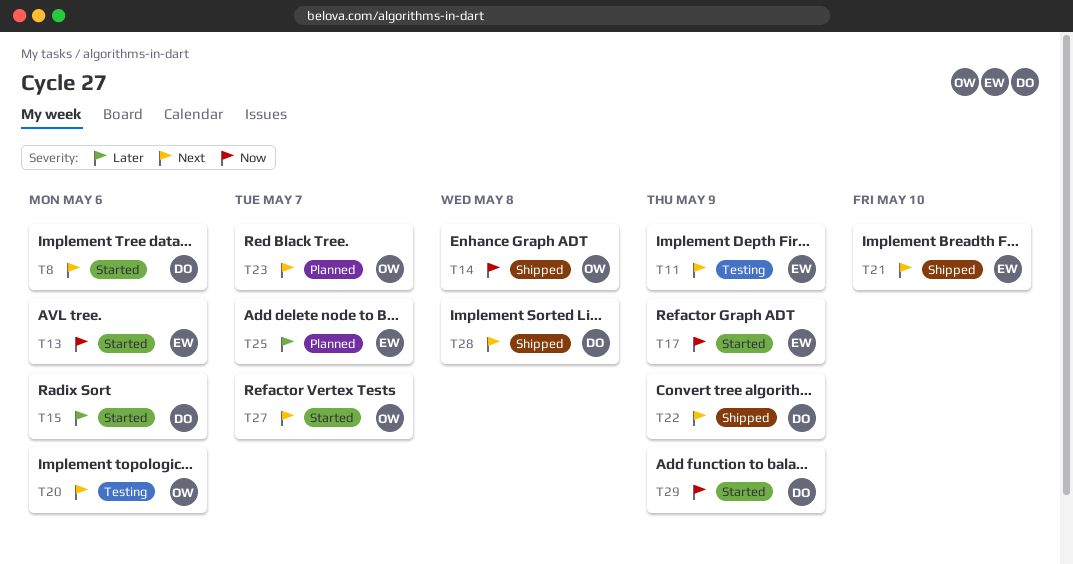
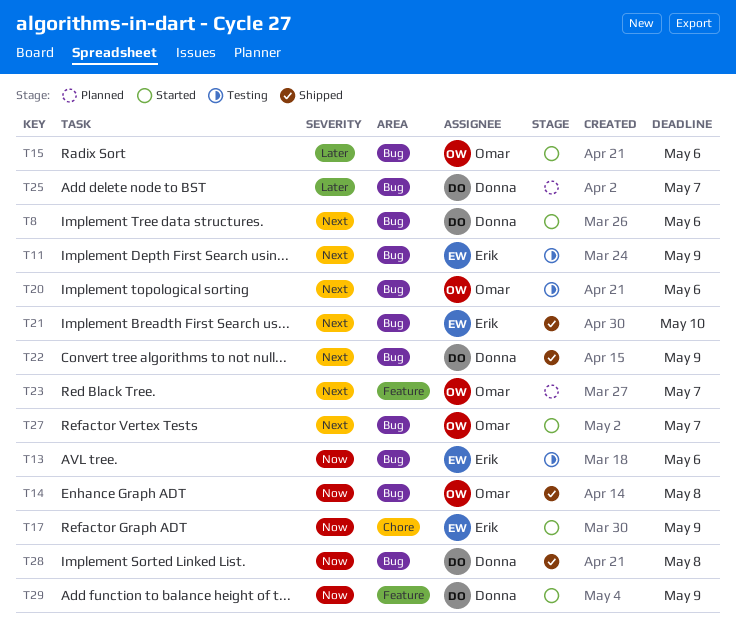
T13, status: Started -> Testing
T15, owner: Donna -> Omar
T25, owner: Erik -> Donna
T28, priority: Next -> Now

